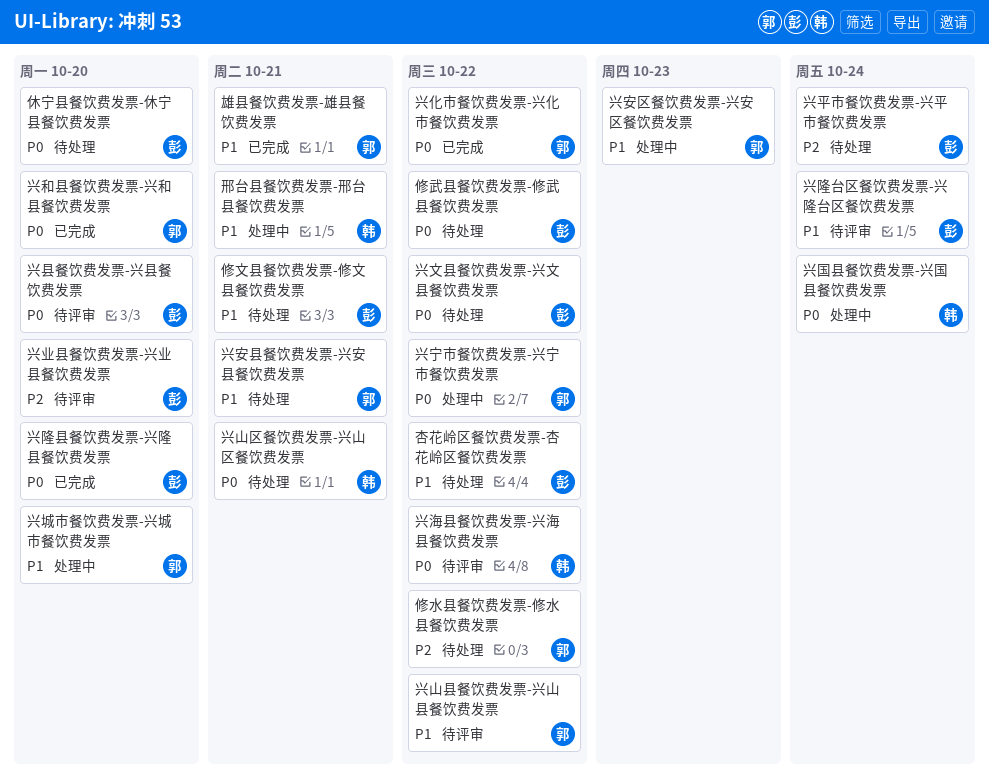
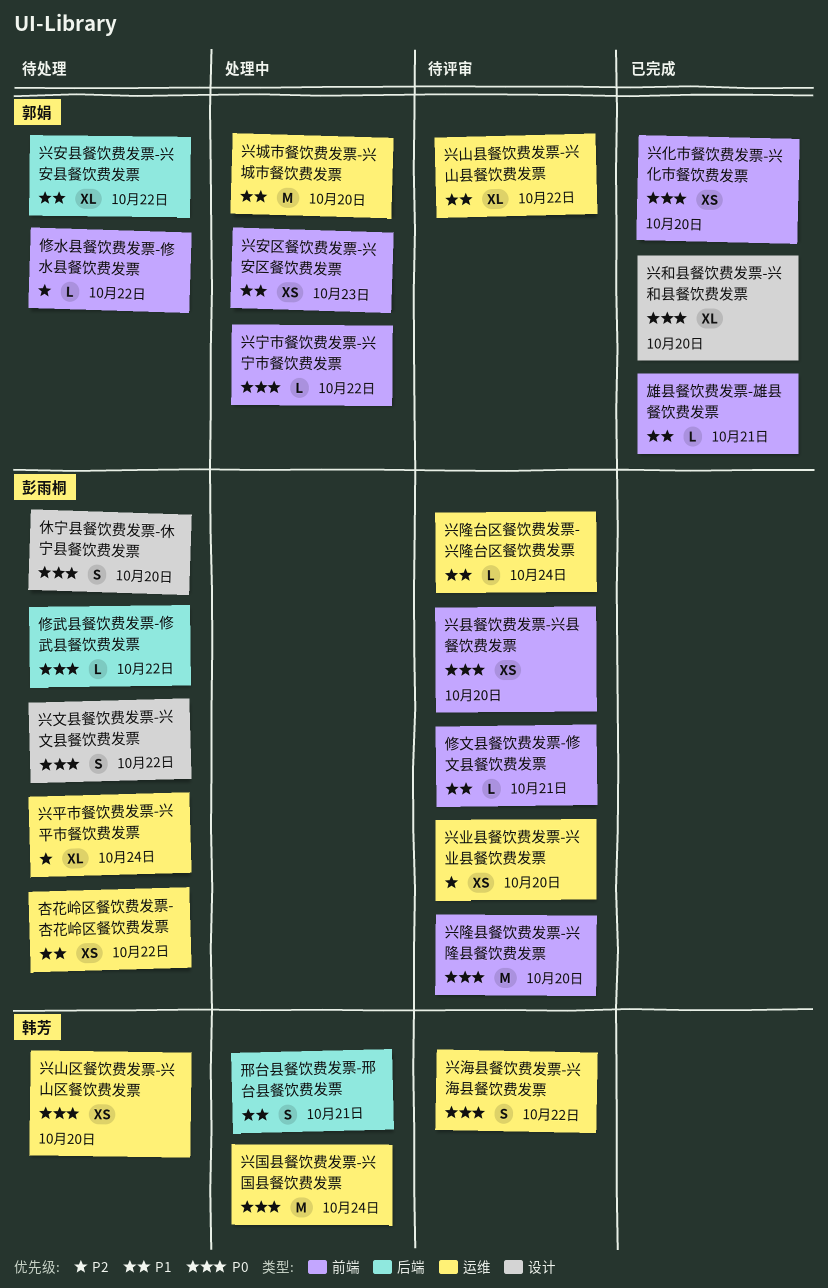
修文县餐饮费发票-修文县餐饮费发票, status: 待处理 -> 待评审
兴化市餐饮费发票-兴化市餐饮费发票, due: Oct 22 -> Oct 20
兴安县餐饮费发票-兴安县餐饮费发票, due: Oct 21 -> Oct 22
兴山区餐饮费发票-兴山区餐饮费发票, due: Oct 21 -> Oct 20
兴隆县餐饮费发票-兴隆县餐饮费发票, status: 已完成 -> 待评审

